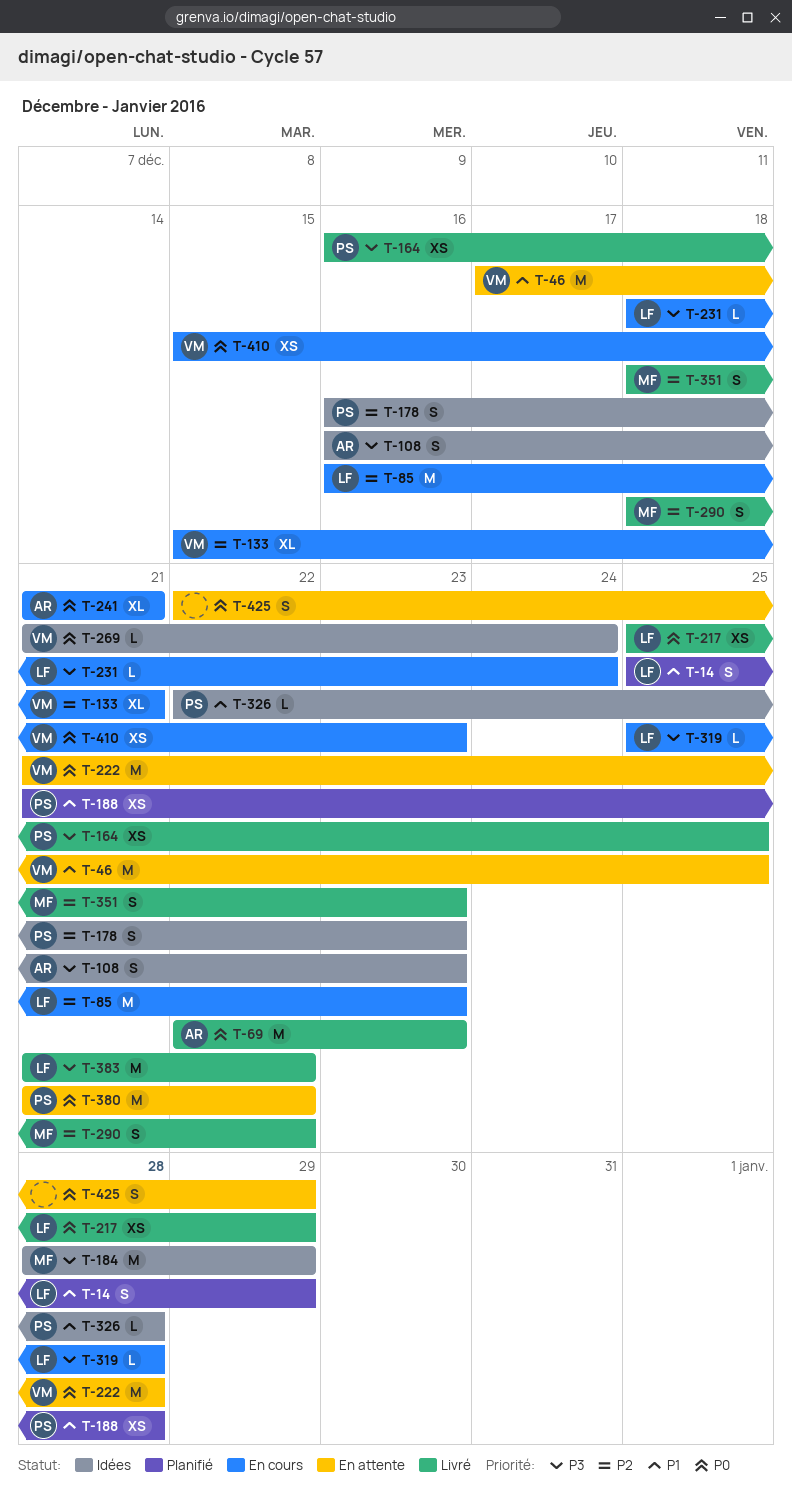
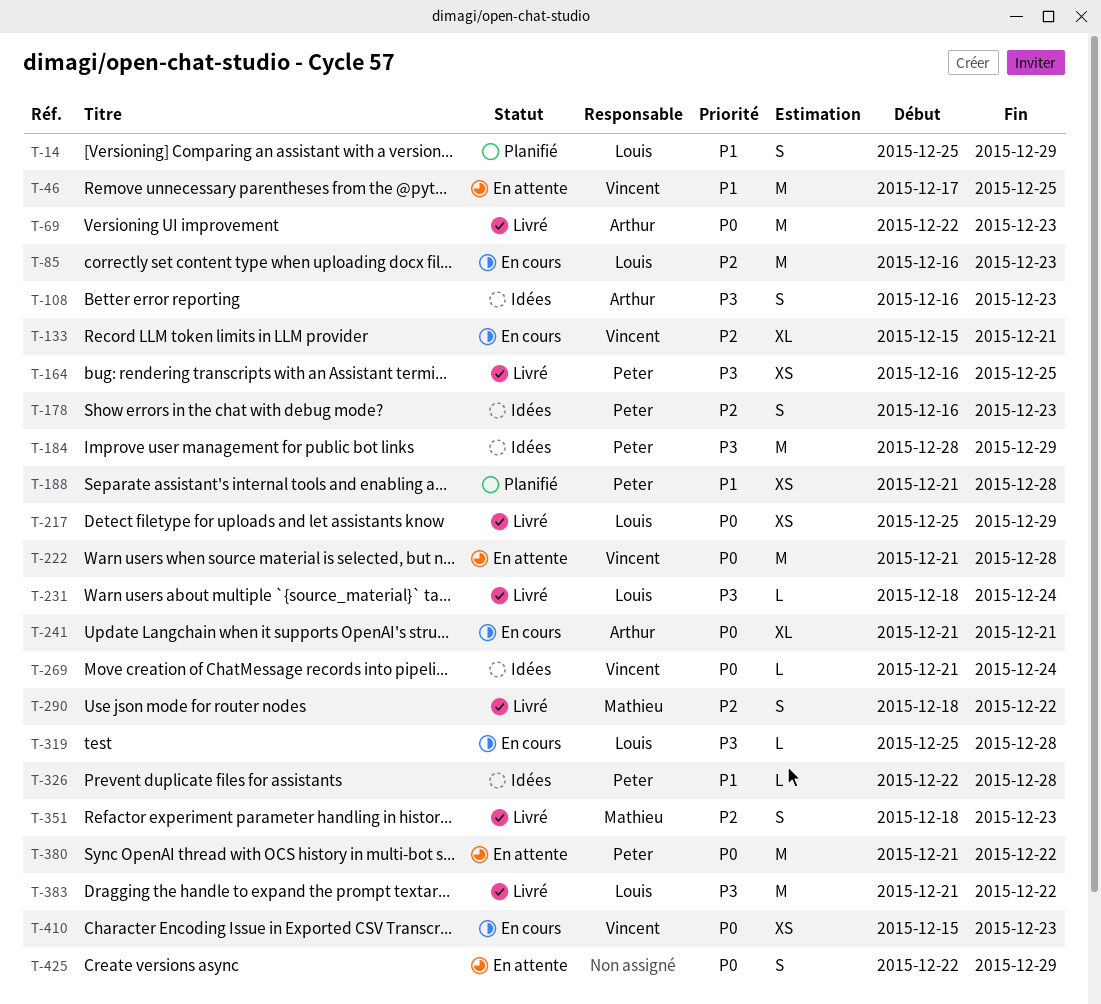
T-184, owner: Mathieu -> Peter
T-231, status: En cours -> Livré

